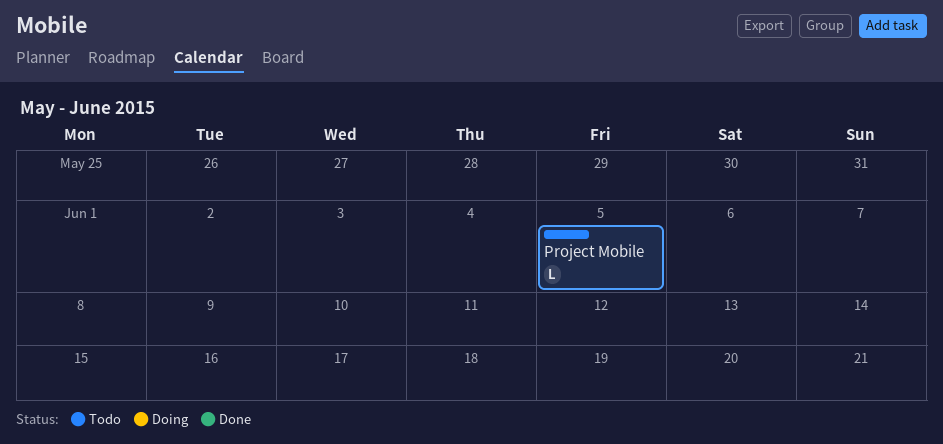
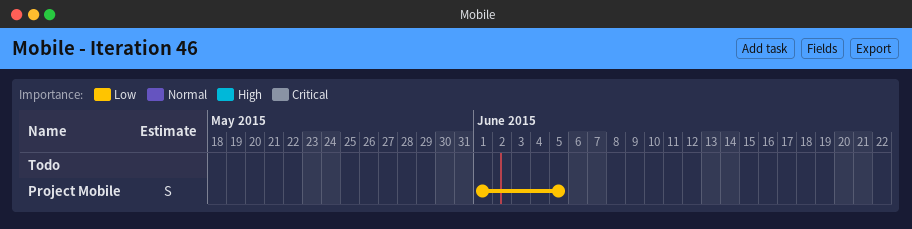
Project Mobile, estimate: L -> S

